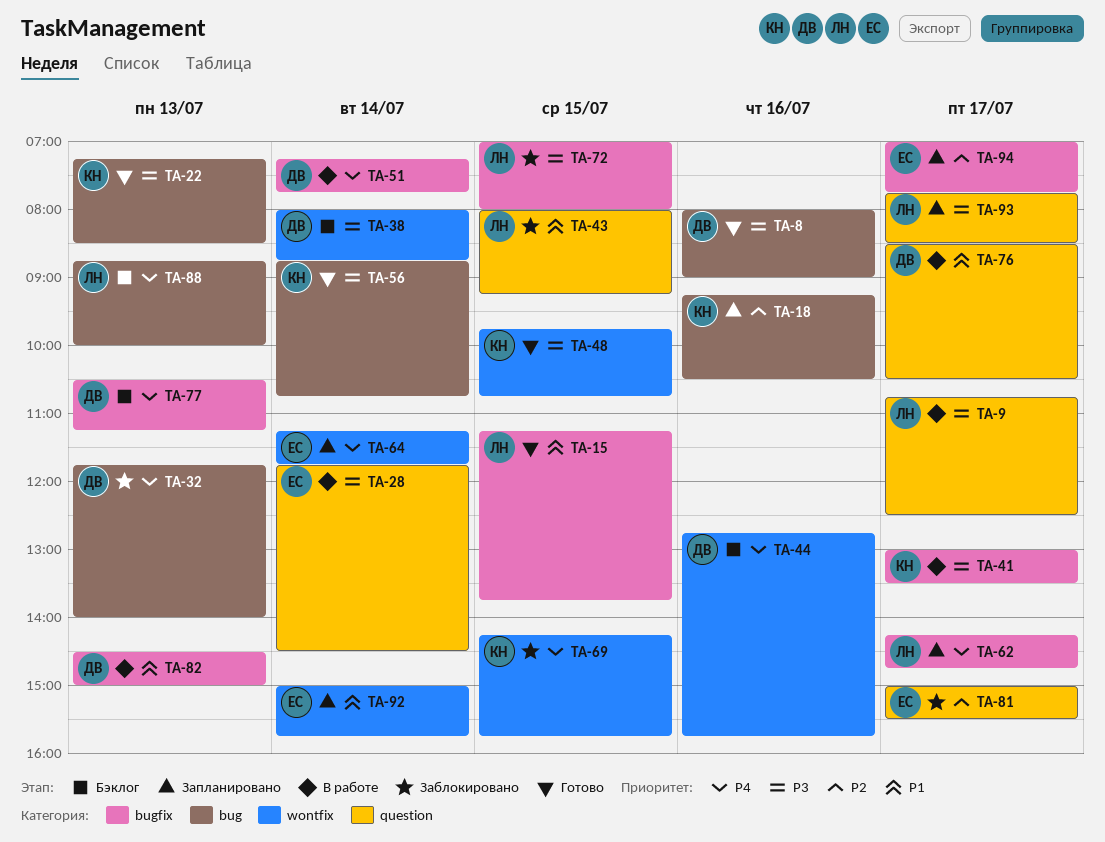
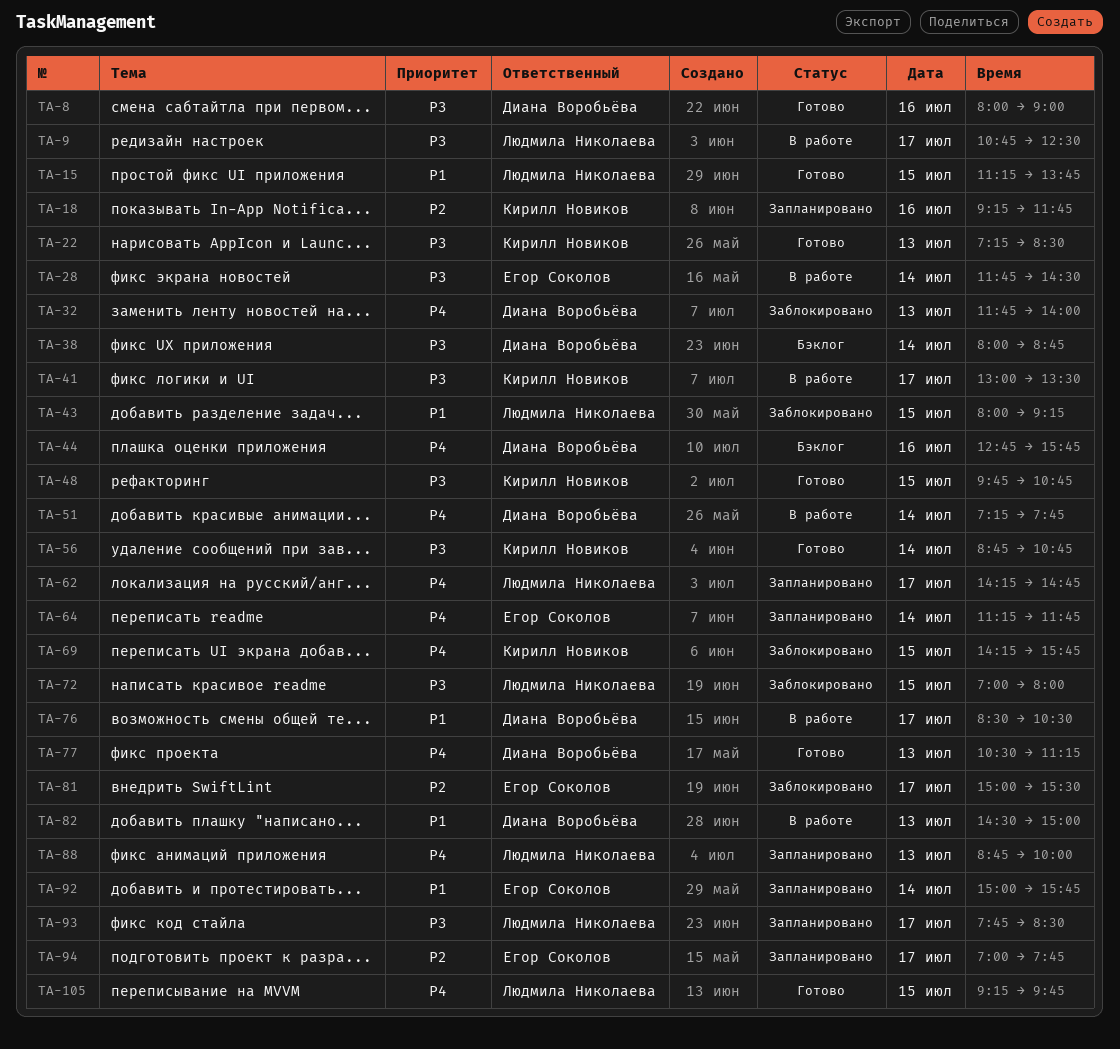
TA-18, ends: 10:30 -> 11:45
TA-77, status: Бэклог -> Готово
TA-88, status: Бэклог -> Запланировано
TA-105: none -> present

